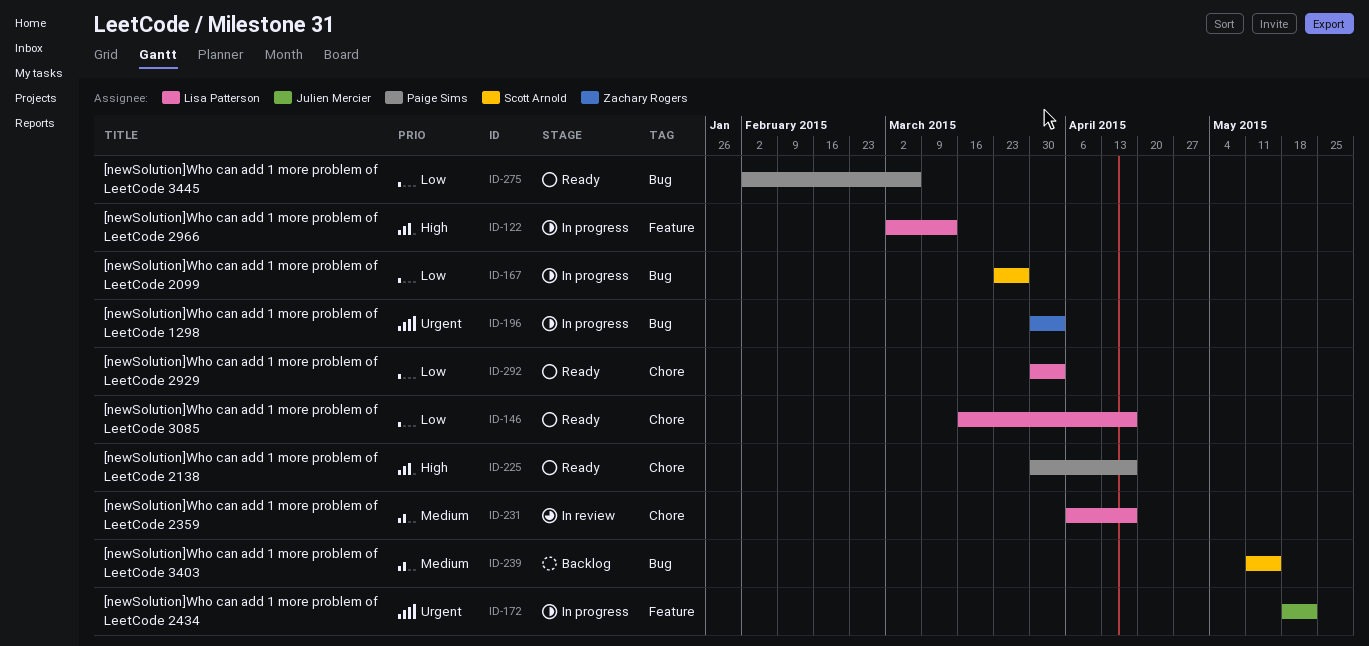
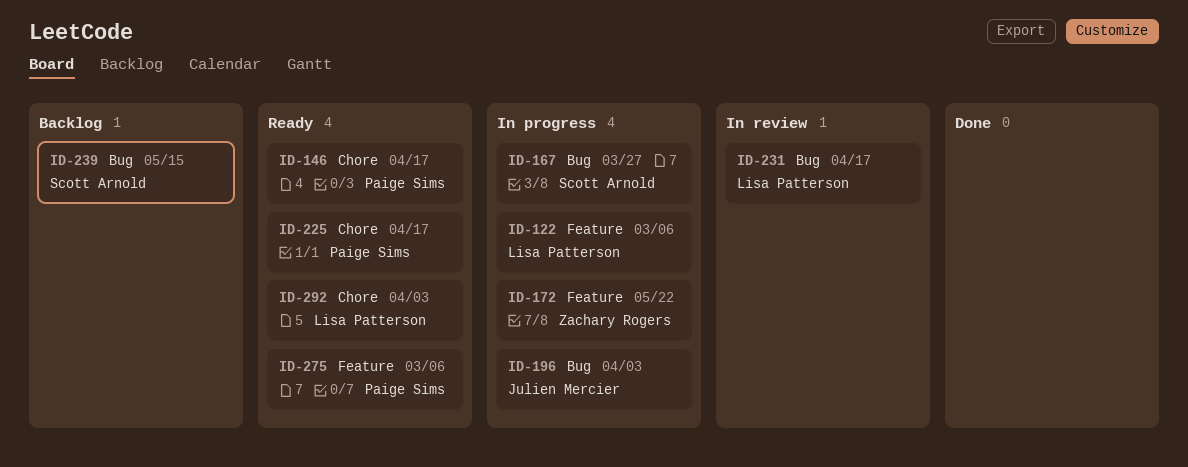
ID-122, due: Mar 13 -> Mar 6
ID-146, owner: Lisa Patterson -> Paige Sims
ID-172, owner: Julien Mercier -> Zachary Rogers
ID-196, owner: Zachary Rogers -> Julien Mercier
ID-231, label: Chore -> Bug
ID-275, label: Bug -> Feature

